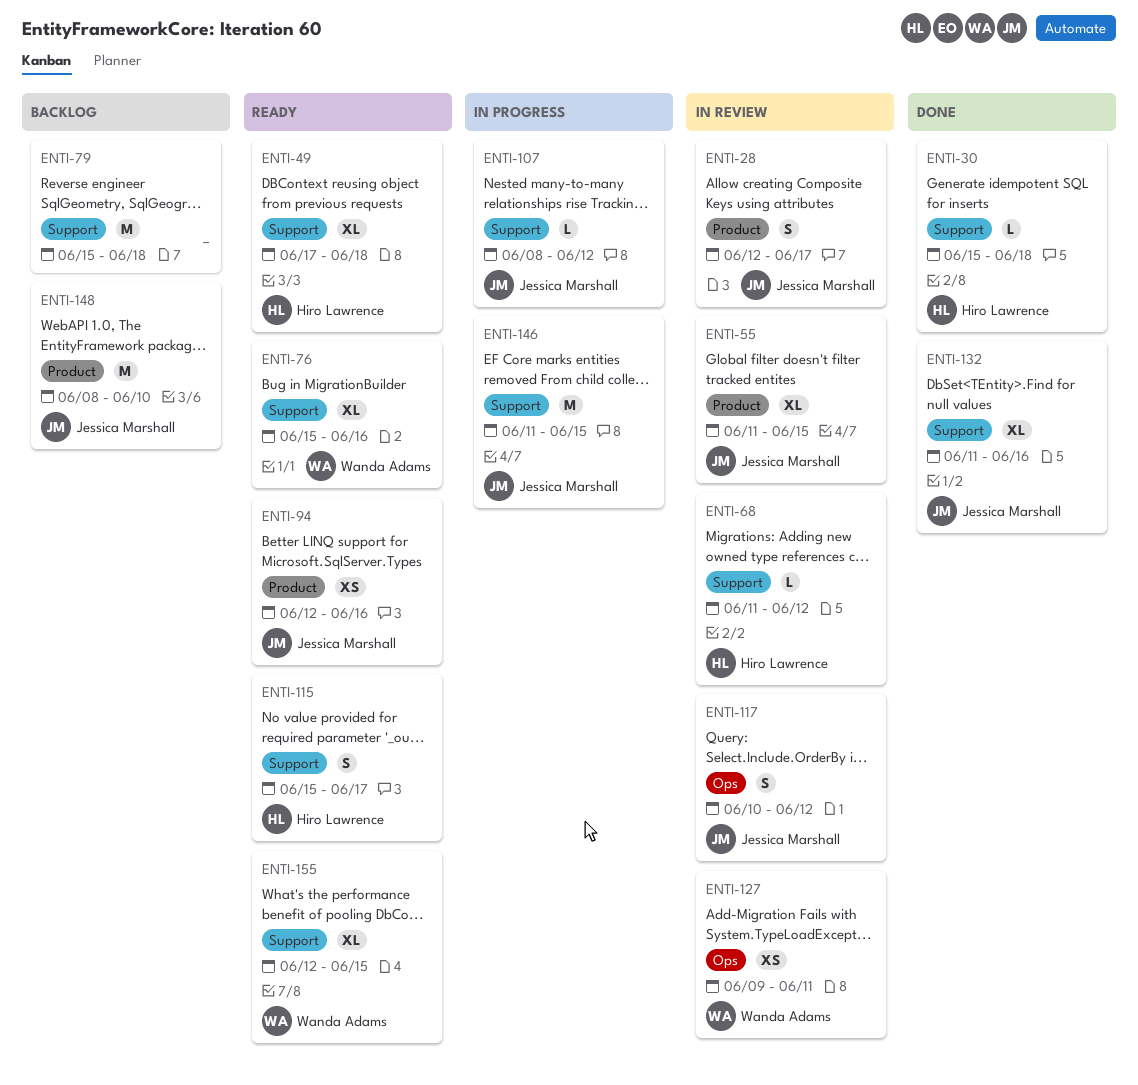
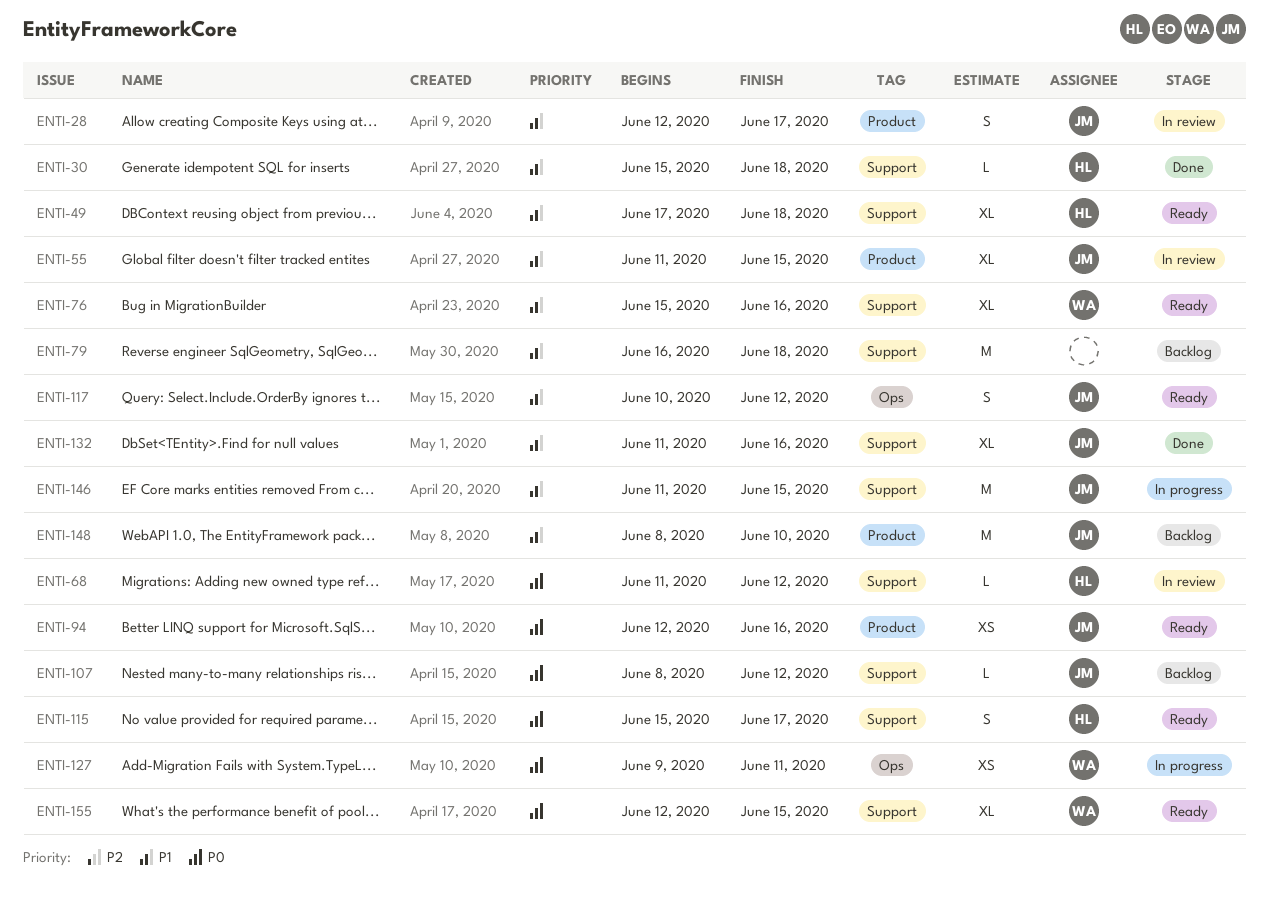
ENTI-79, start: Jun 15 -> Jun 16
ENTI-107, status: In progress -> Backlog
ENTI-117, status: In review -> Ready
ENTI-127, status: In review -> In progress

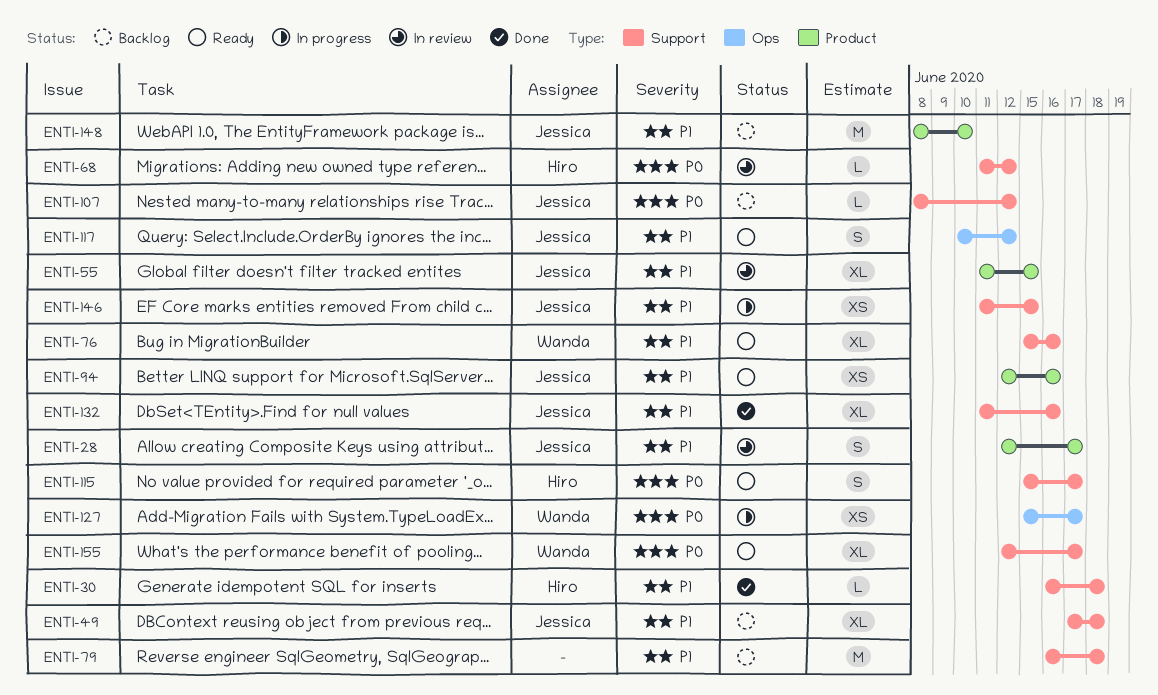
ENTI-30, start: Jun 15 -> Jun 16
ENTI-49, status: Ready -> Backlog
ENTI-49, owner: Hiro -> Jessica
ENTI-94, priority: P0 -> P1
ENTI-127, start: Jun 9 -> Jun 15
ENTI-127, due: Jun 11 -> Jun 17
ENTI-146, estimate: M -> XS
ENTI-155, due: Jun 15 -> Jun 17

